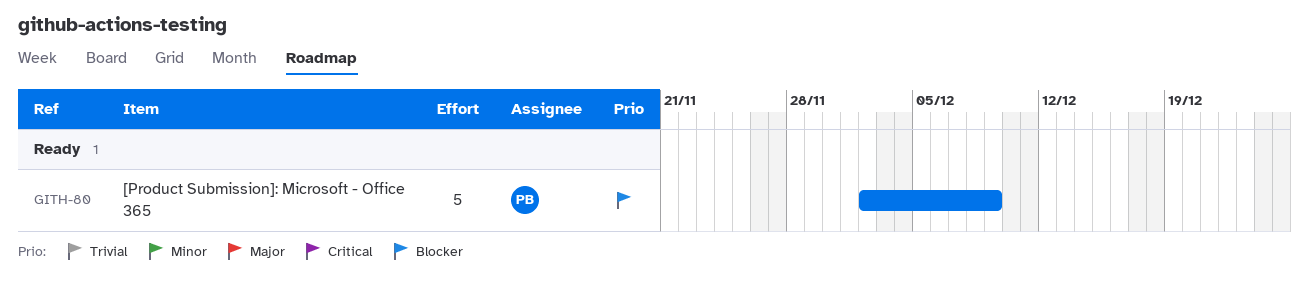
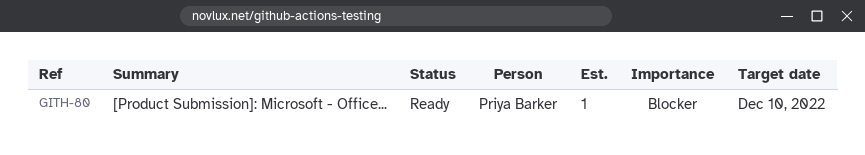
GITH-80, estimate: 5 -> 1
GITH-80, due: Dec 9 -> Dec 10

